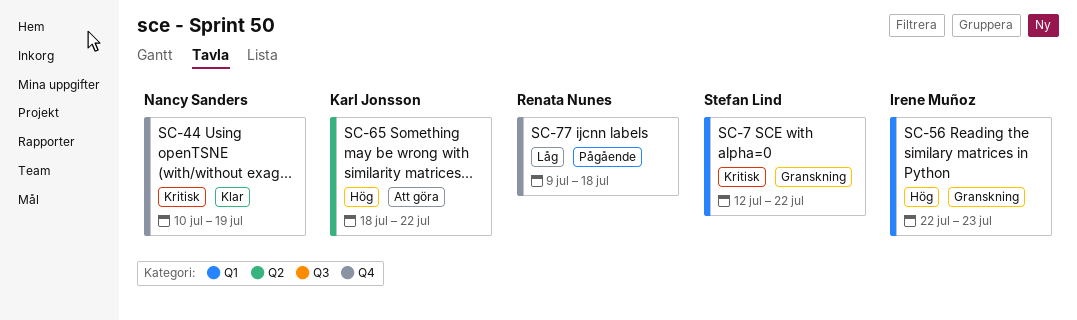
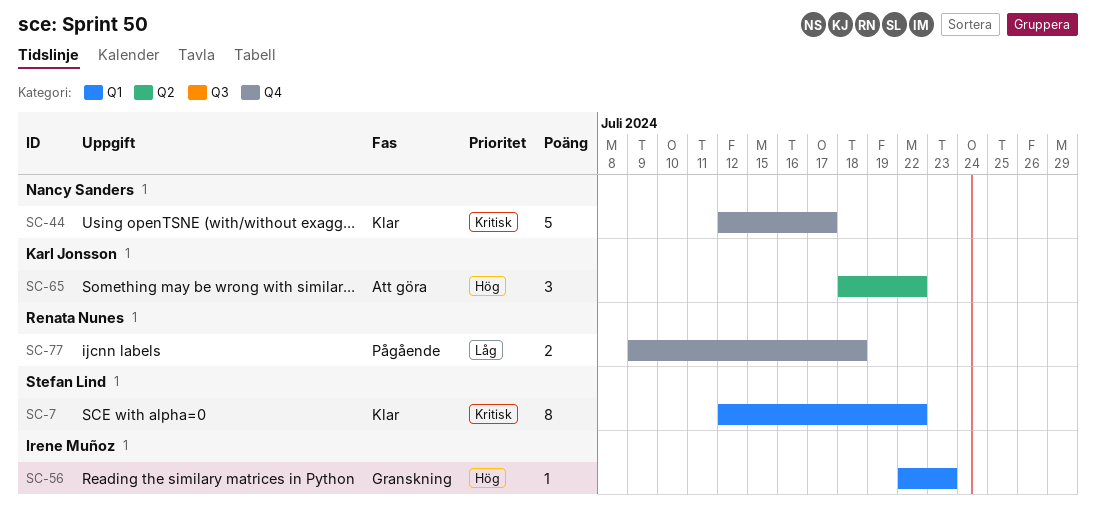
SC-7, status: Granskning -> Klar
SC-44, start: Jul 10 -> Jul 12
SC-44, due: Jul 19 -> Jul 17

